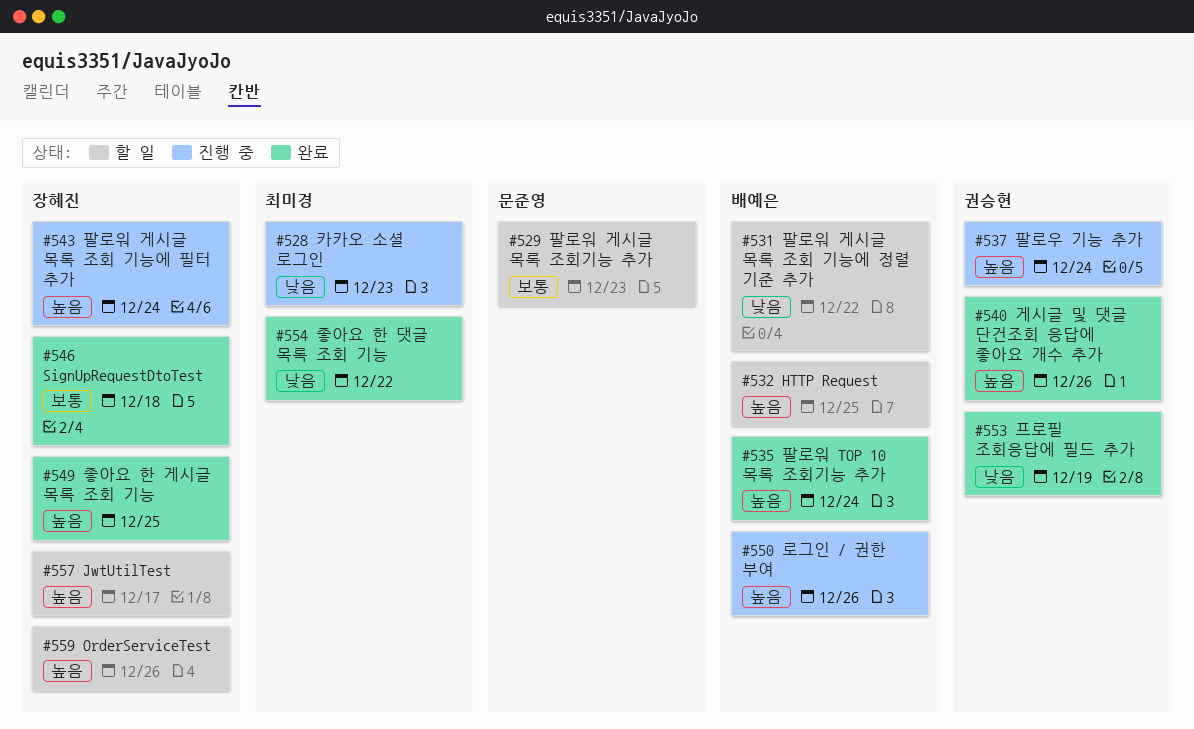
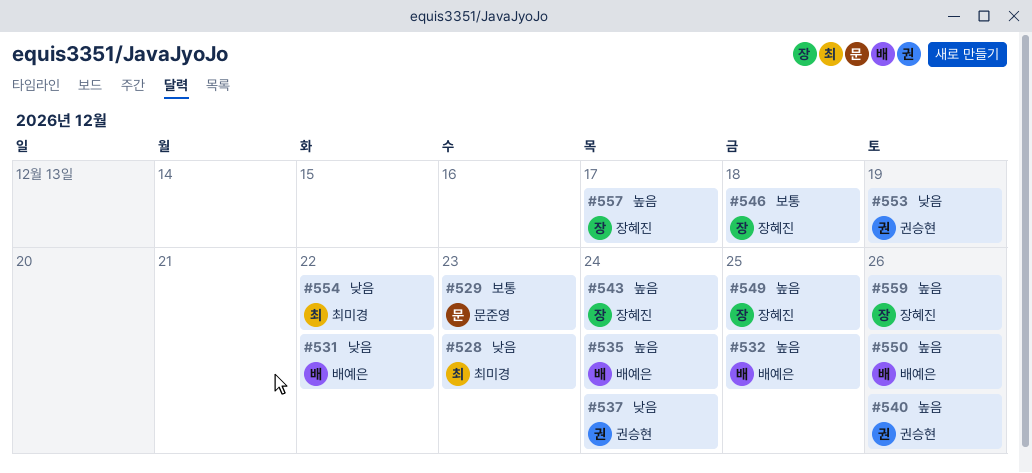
#537, priority: 높음 -> 낮음

